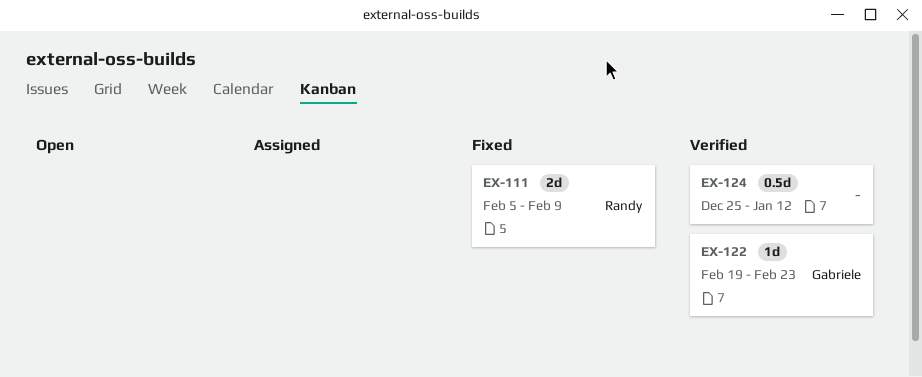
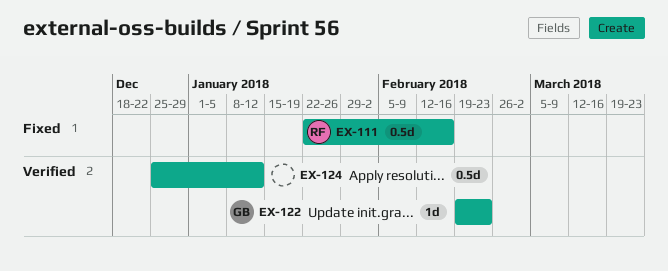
EX-111, estimate: 2d -> 0.5d
EX-111, start: Feb 5 -> Jan 22
EX-111, due: Feb 9 -> Feb 16

